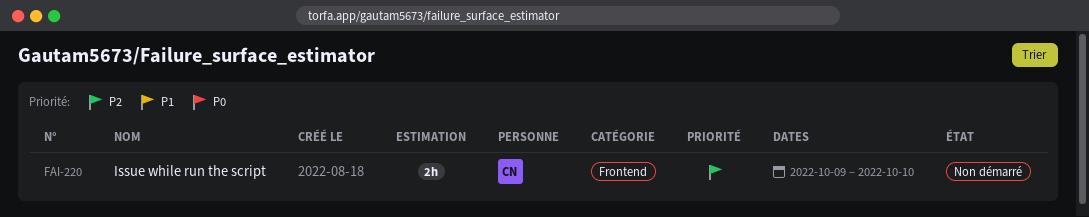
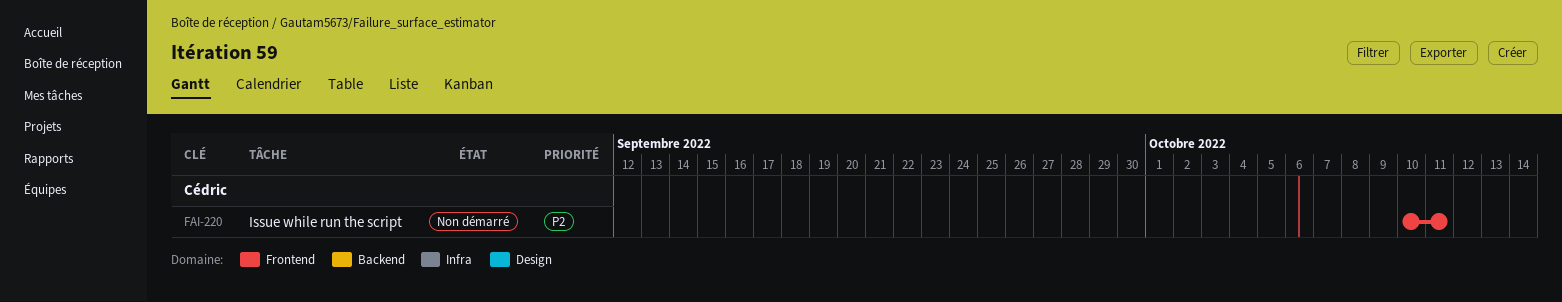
FAI-220, start: Oct 9 -> Oct 10
FAI-220, due: Oct 10 -> Oct 11

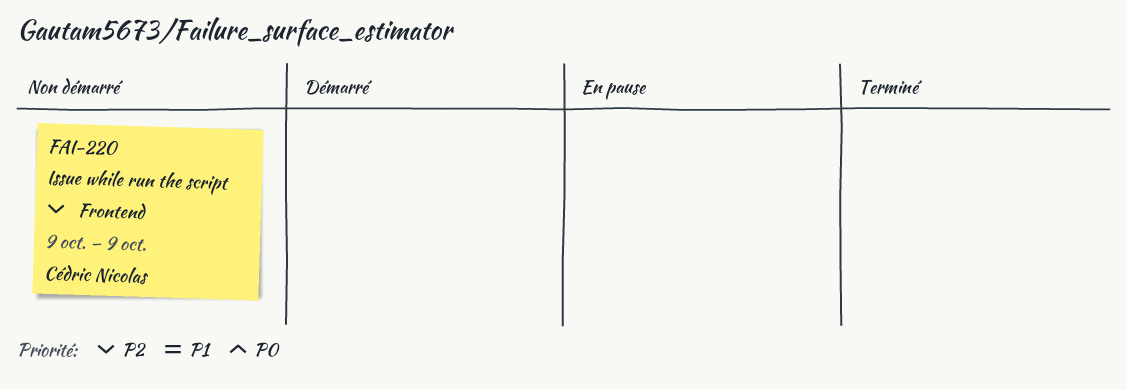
FAI-220, start: Oct 10 -> Oct 9
FAI-220, due: Oct 11 -> Oct 9

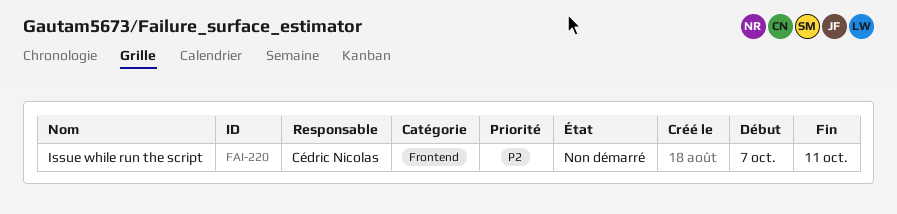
FAI-220, start: Oct 9 -> Oct 7
FAI-220, due: Oct 9 -> Oct 11

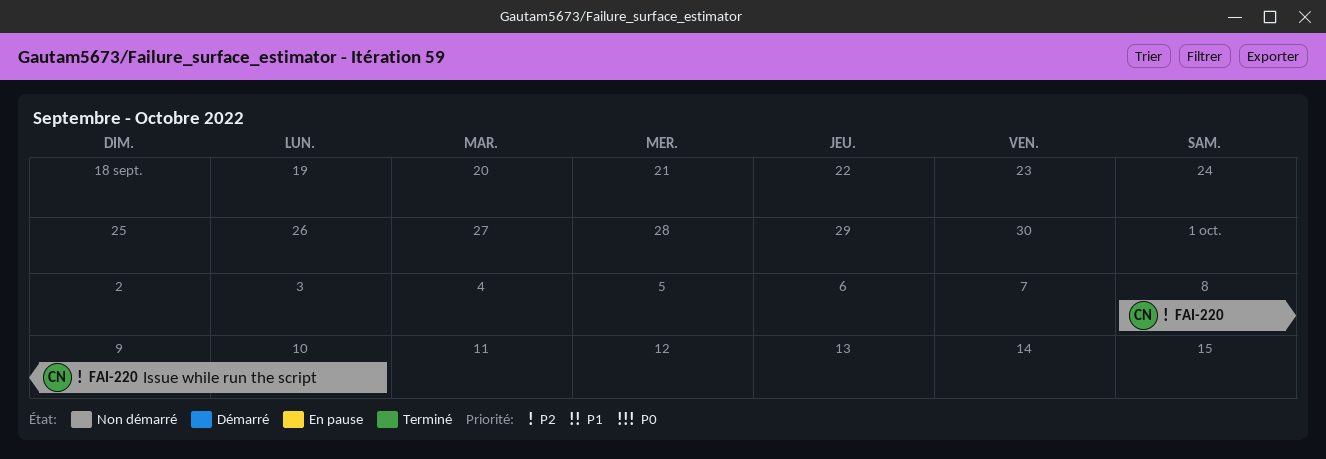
FAI-220, start: Oct 7 -> Oct 8
FAI-220, due: Oct 11 -> Oct 10

